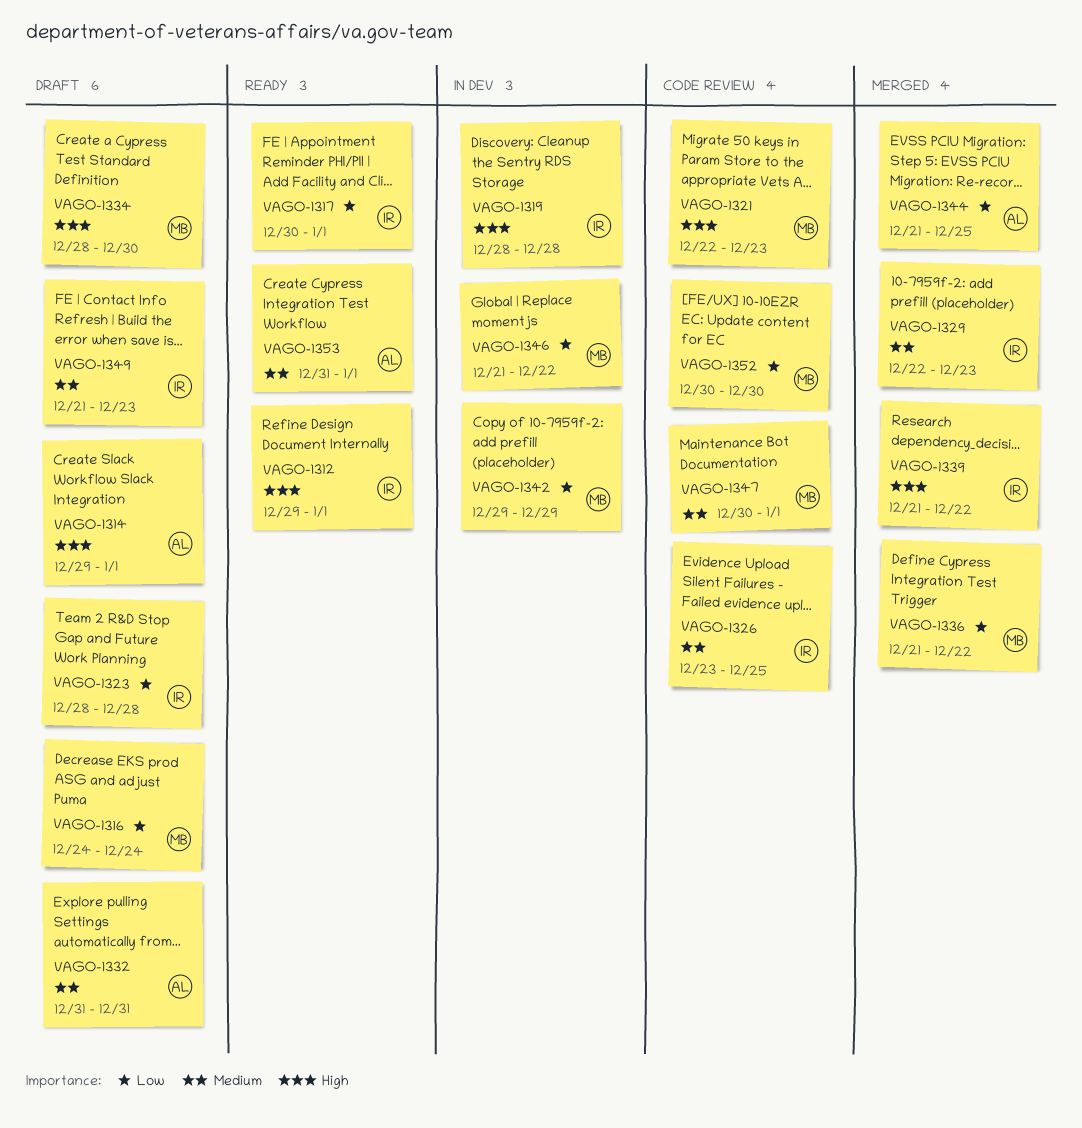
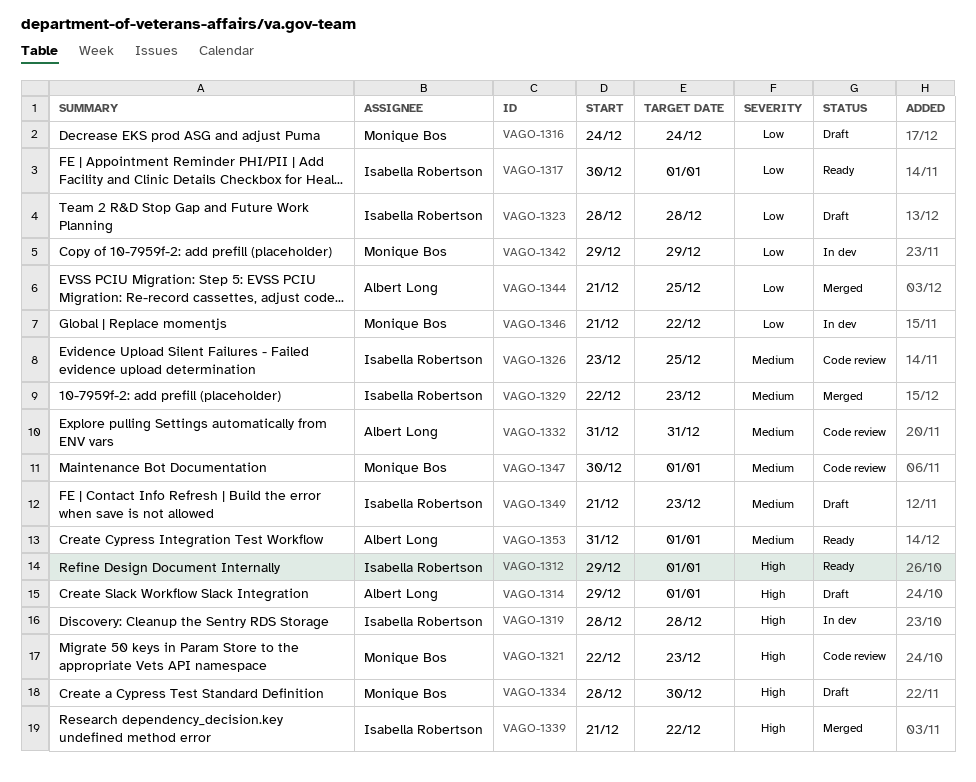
VAGO-1332, status: Draft -> Code review
VAGO-1336: present -> none
VAGO-1352: present -> none

